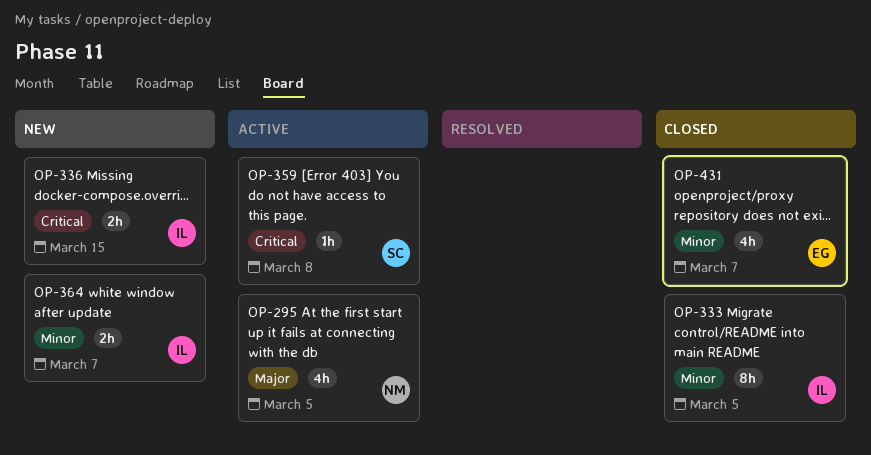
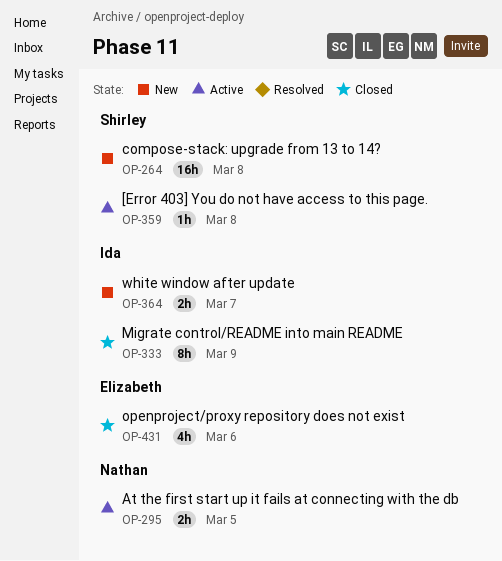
OP-264: none -> present
OP-295, estimate: 4h -> 2h
OP-333, due: Mar 5 -> Mar 9
OP-336: present -> none
OP-431, due: Mar 7 -> Mar 6

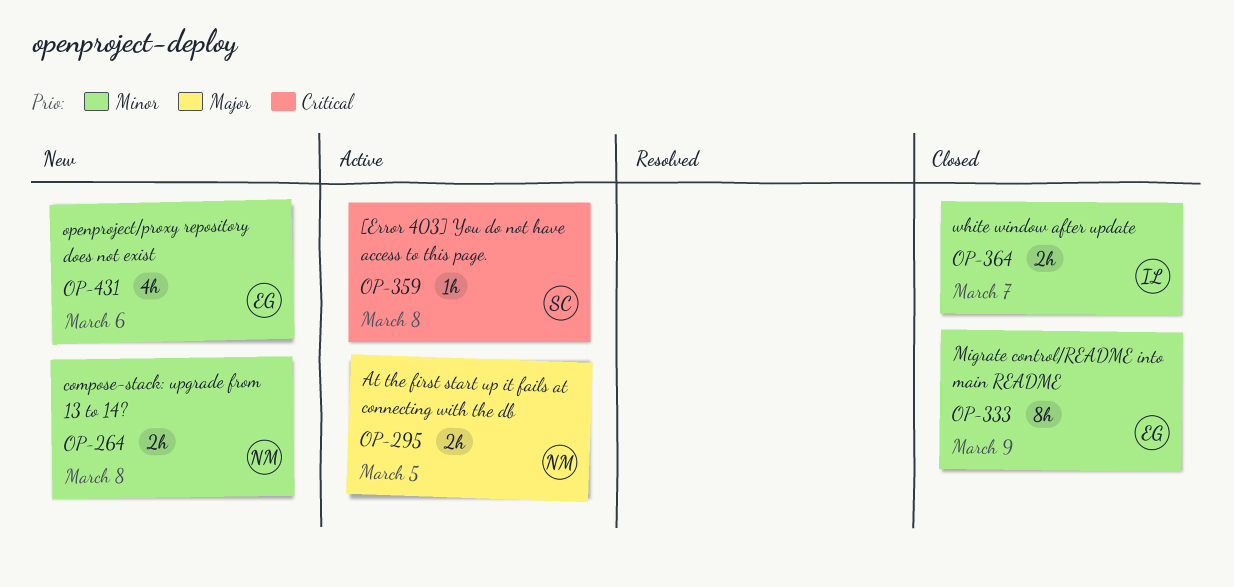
OP-264, owner: Shirley -> Nathan
OP-264, estimate: 16h -> 2h
OP-333, owner: Ida -> Elizabeth
OP-364, status: New -> Closed
OP-431, status: Closed -> New

